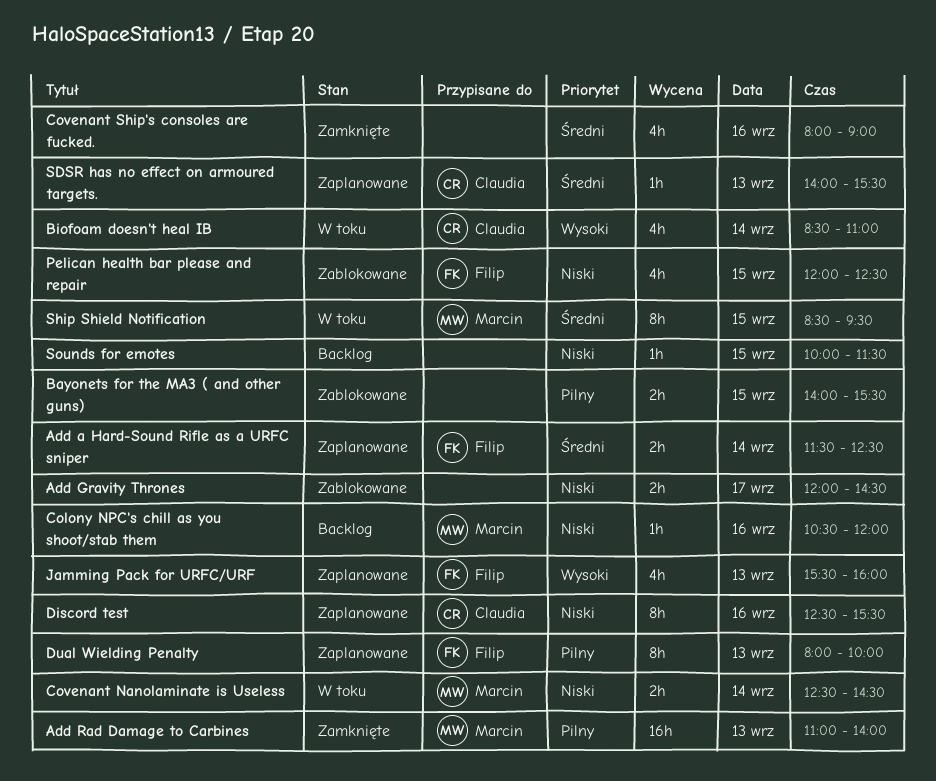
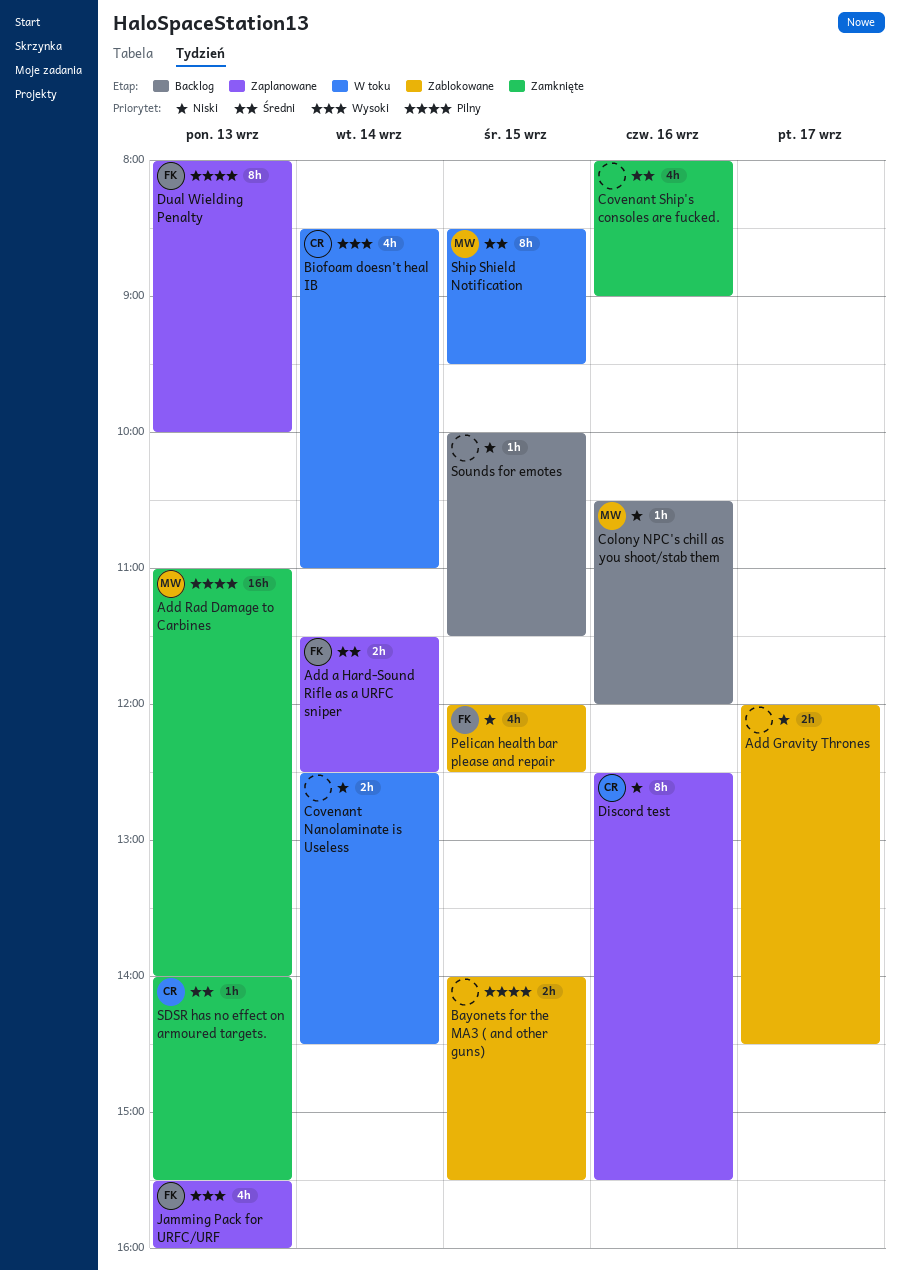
Covenant Nanolaminate is Useless, owner: Marcin -> none
SDSR has no effect on armoured targets., status: Zaplanowane -> Zamknięte

